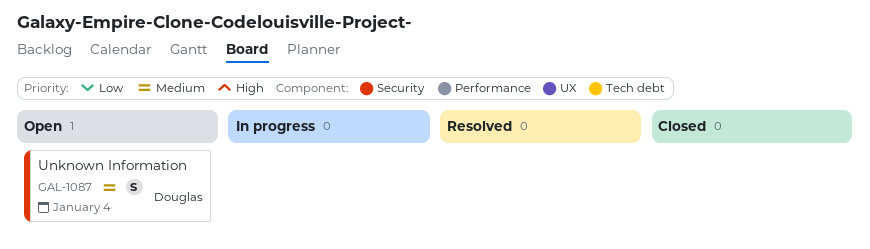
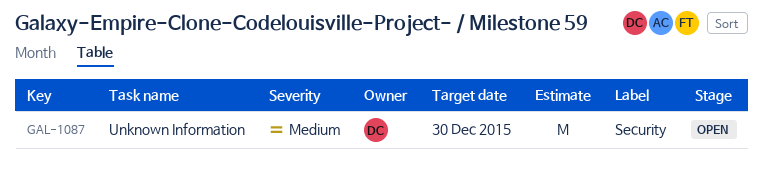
GAL-1087, estimate: S -> M
GAL-1087, due: Jan 4 -> Dec 30

